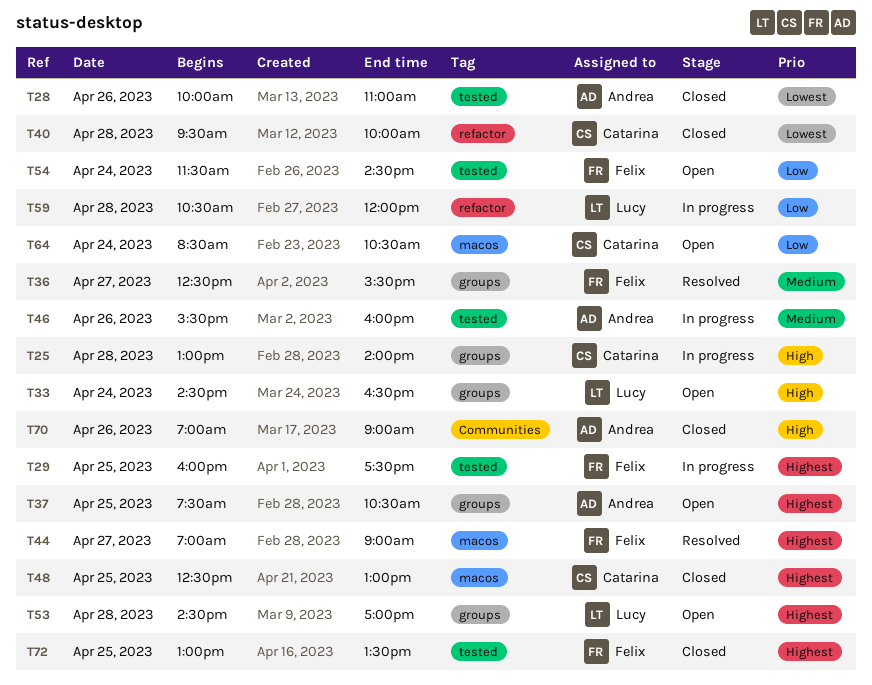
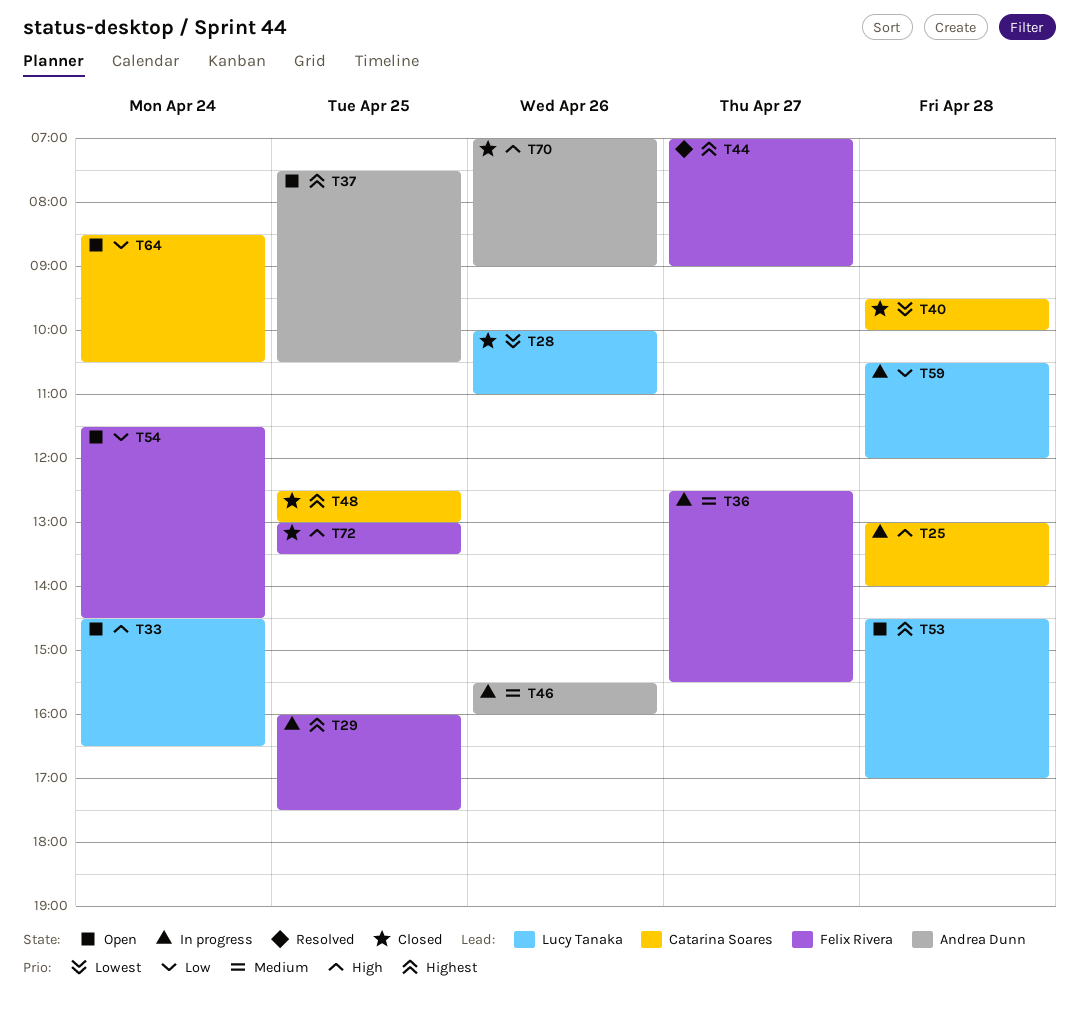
T28, owner: Andrea Dunn -> Lucy Tanaka
T36, status: Resolved -> In progress
T72, priority: Highest -> High

